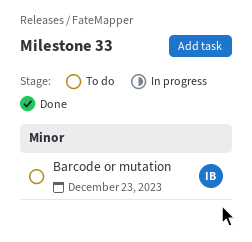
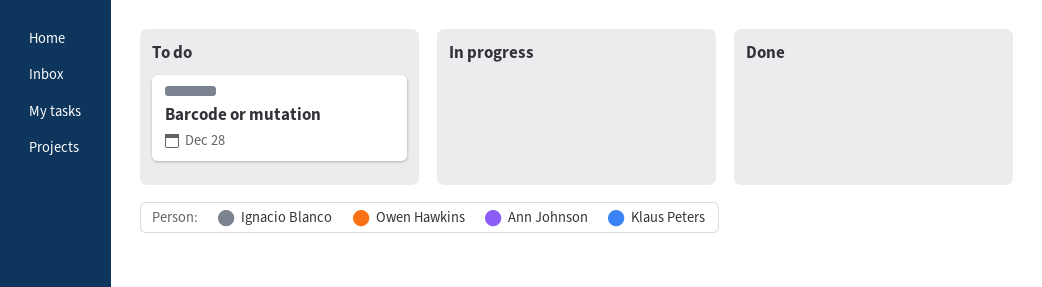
Barcode or mutation, due: Dec 23 -> Dec 28

